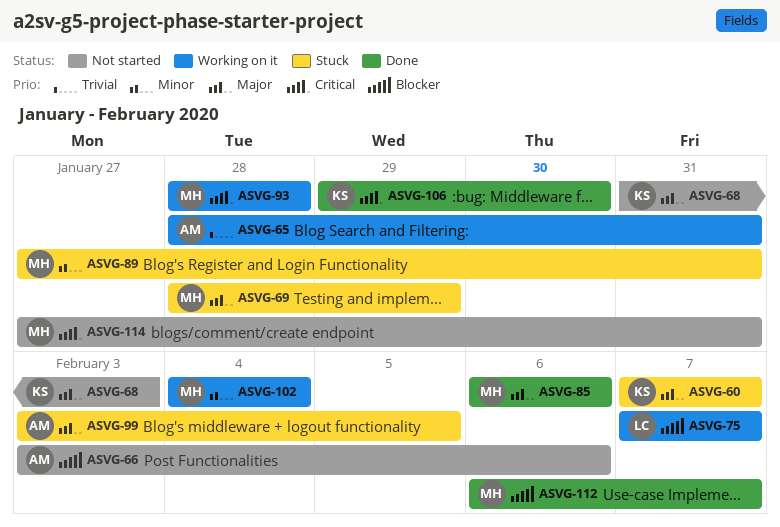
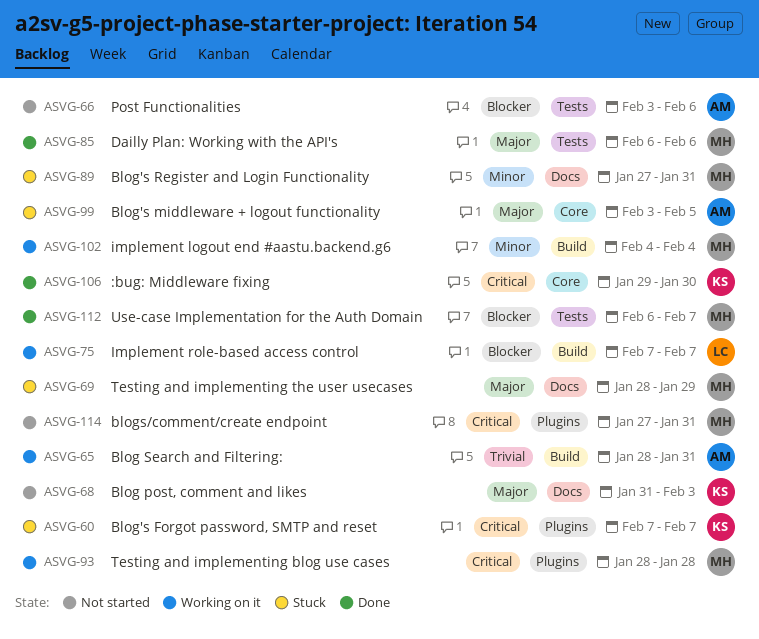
ASVG-60, priority: Major -> Critical

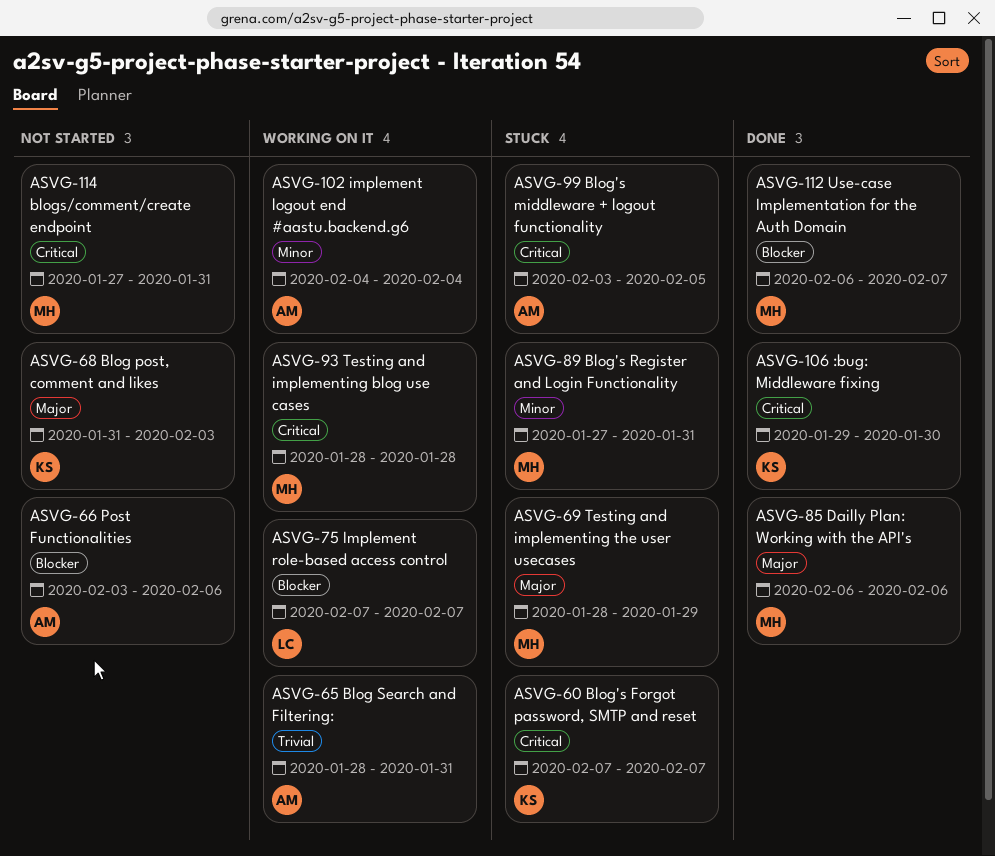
ASVG-99, priority: Major -> Critical
ASVG-102, owner: MH -> AM

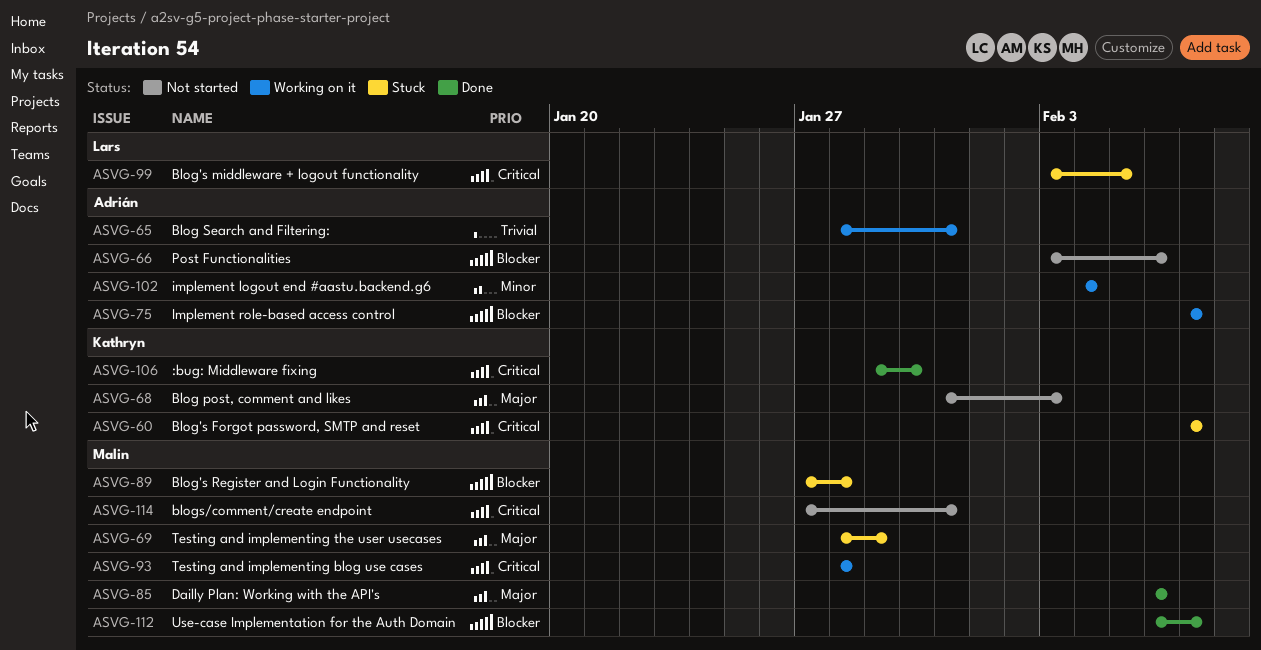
ASVG-75, owner: Lars -> Adrián
ASVG-89, priority: Minor -> Blocker
ASVG-89, due: Jan 31 -> Jan 28
ASVG-99, owner: Adrián -> Lars

